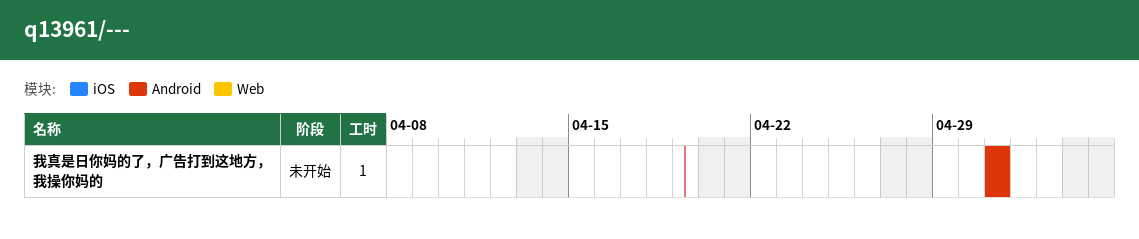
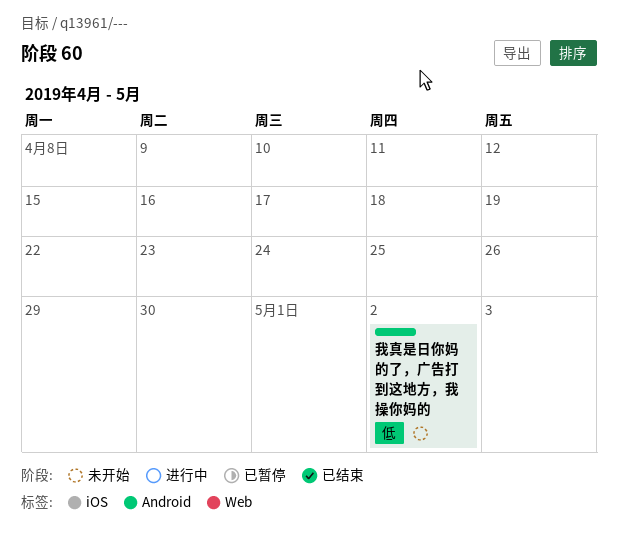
我真是日你妈的了，广告打到这地方，我操你妈的, due: May 1 -> May 2

